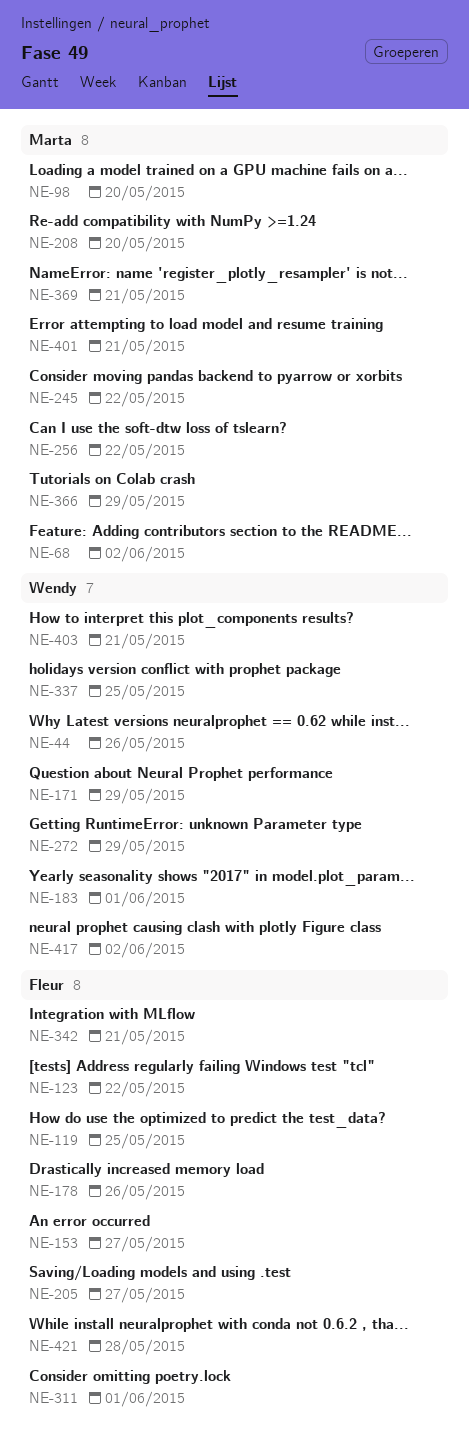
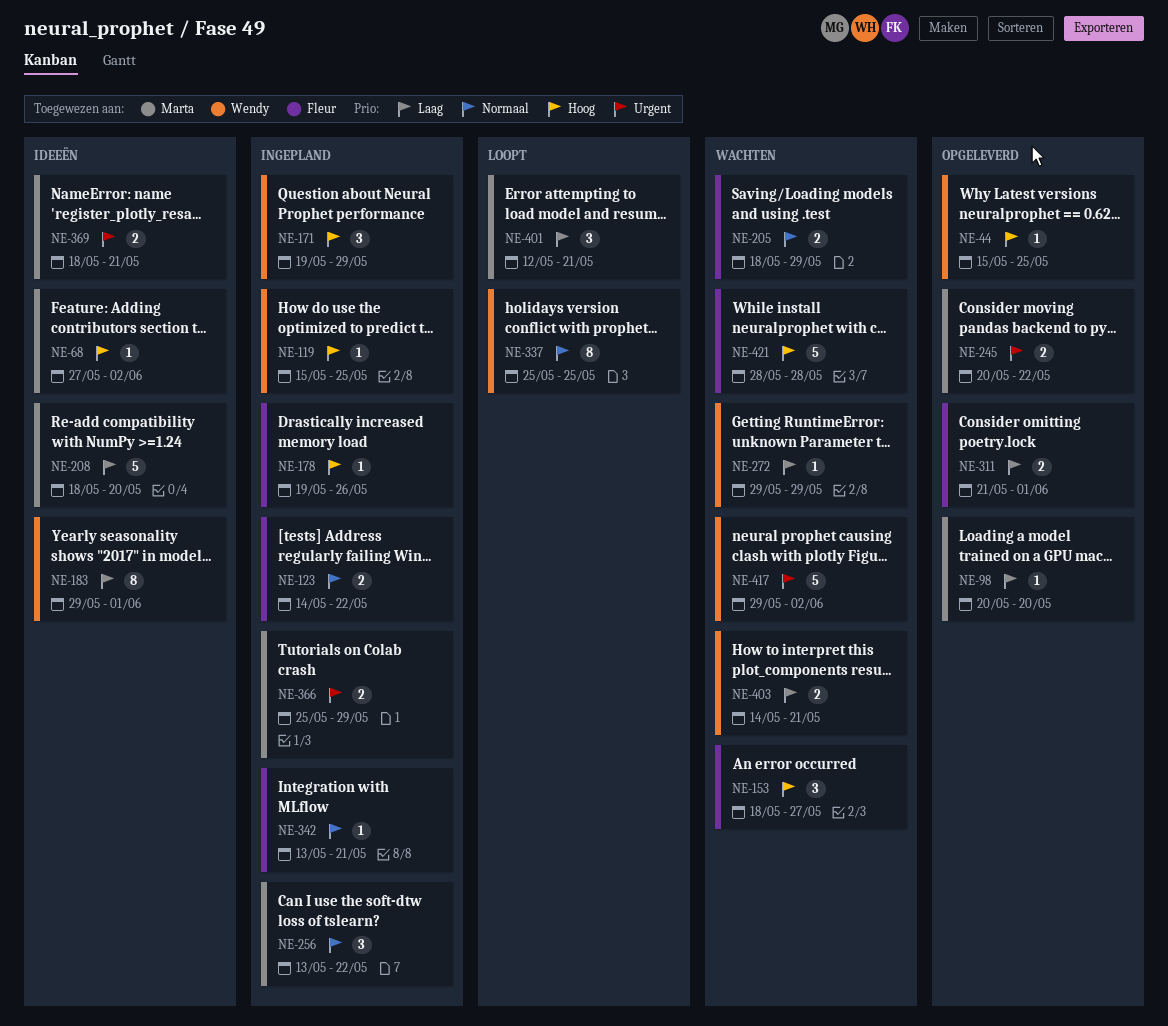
NE-44, due: May 26 -> May 25
NE-119, owner: Fleur -> Wendy
NE-205, due: May 27 -> May 29

